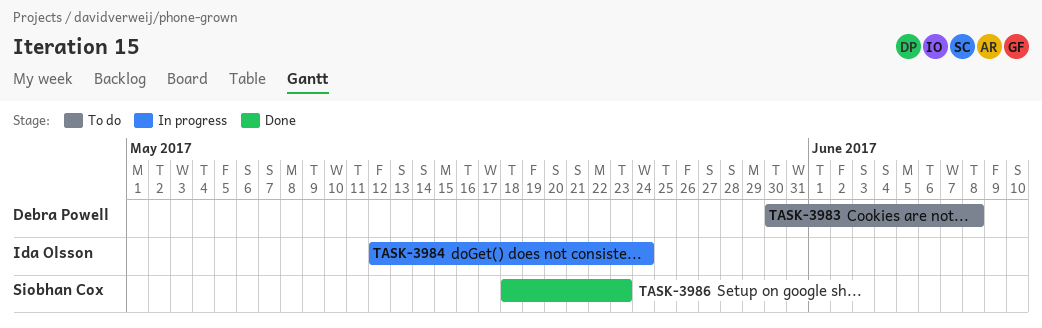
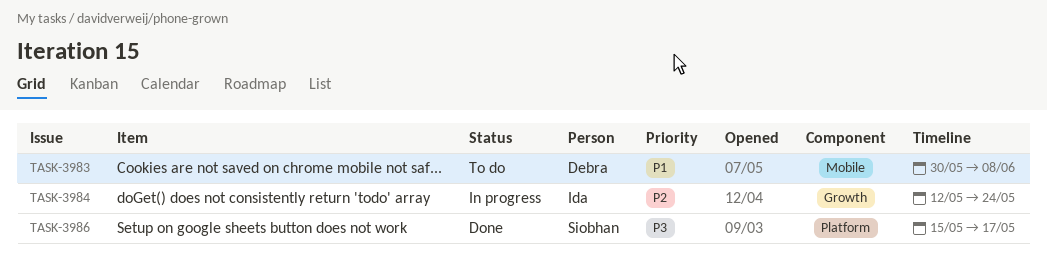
TASK-3986, start: May 18 -> May 15
TASK-3986, due: May 23 -> May 17

